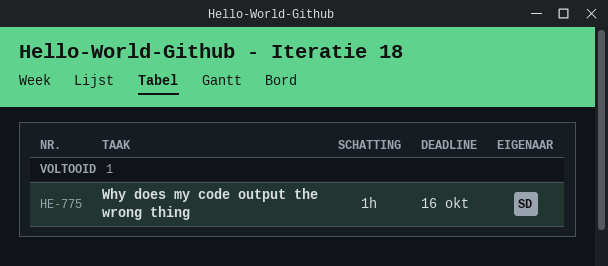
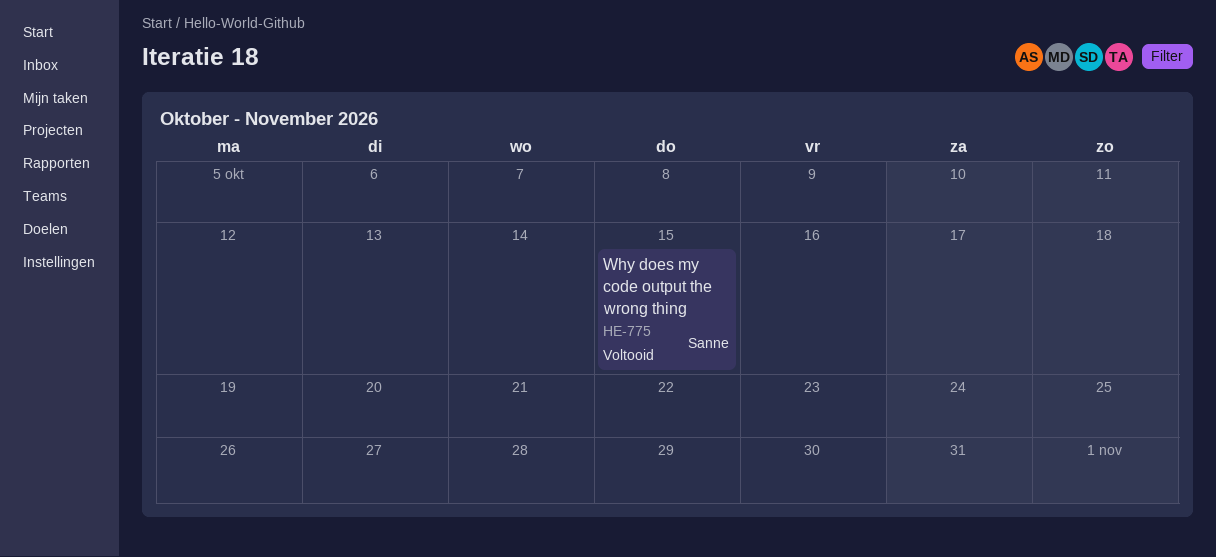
HE-775, due: Oct 16 -> Oct 15

